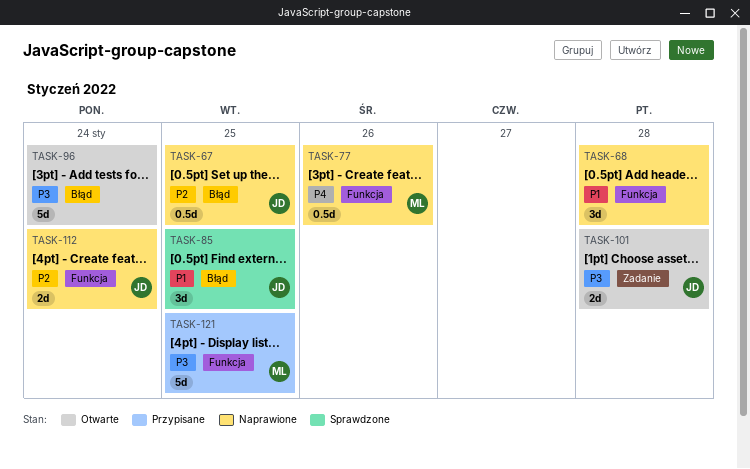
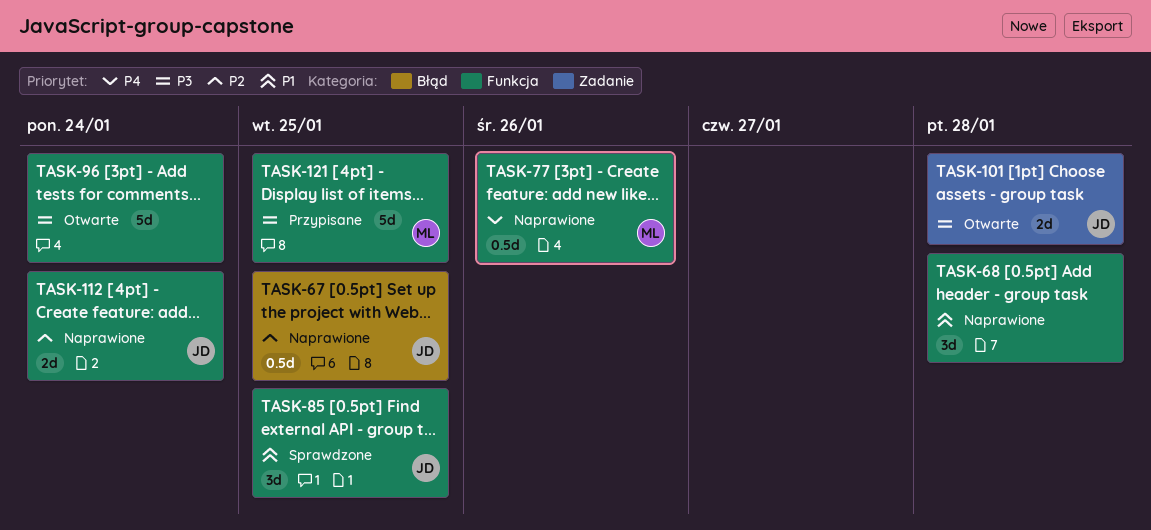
TASK-85, label: Błąd -> Funkcja
TASK-96, label: Błąd -> Funkcja

